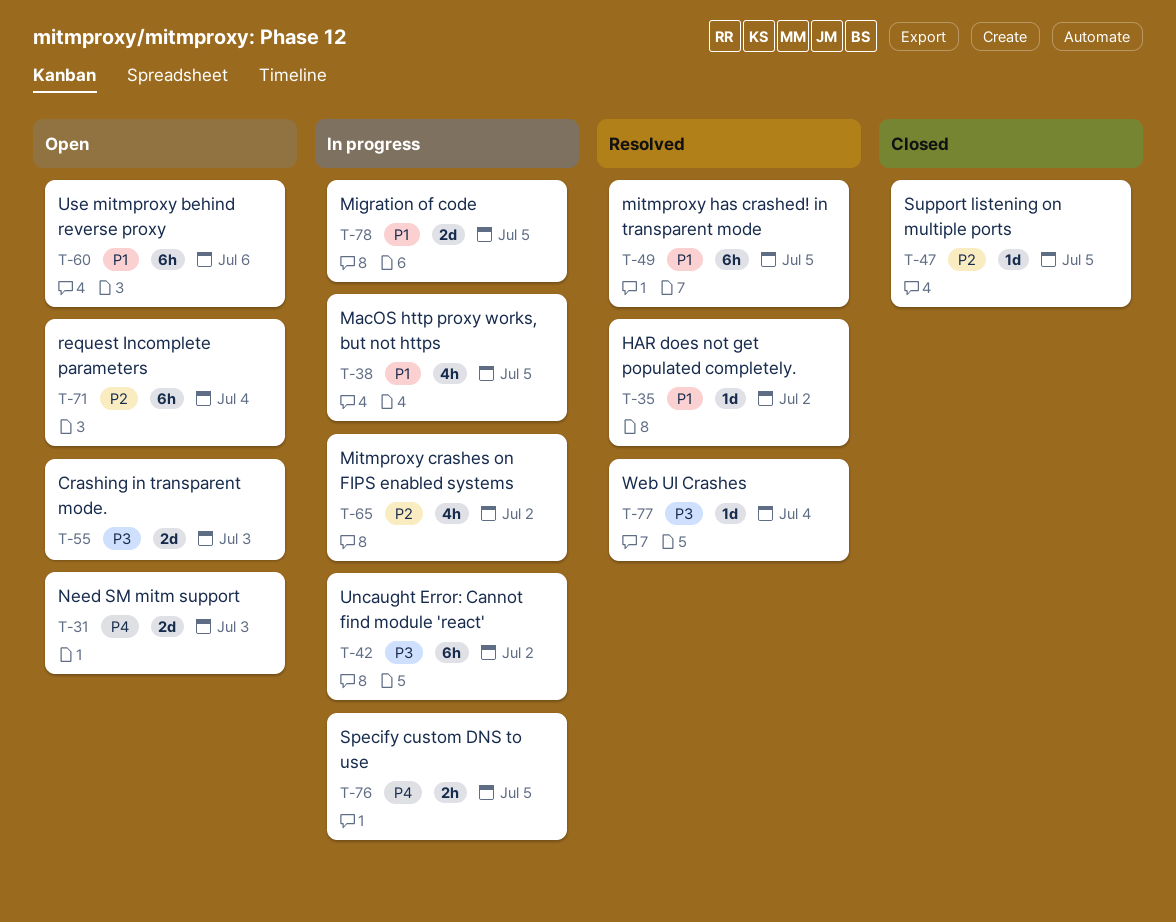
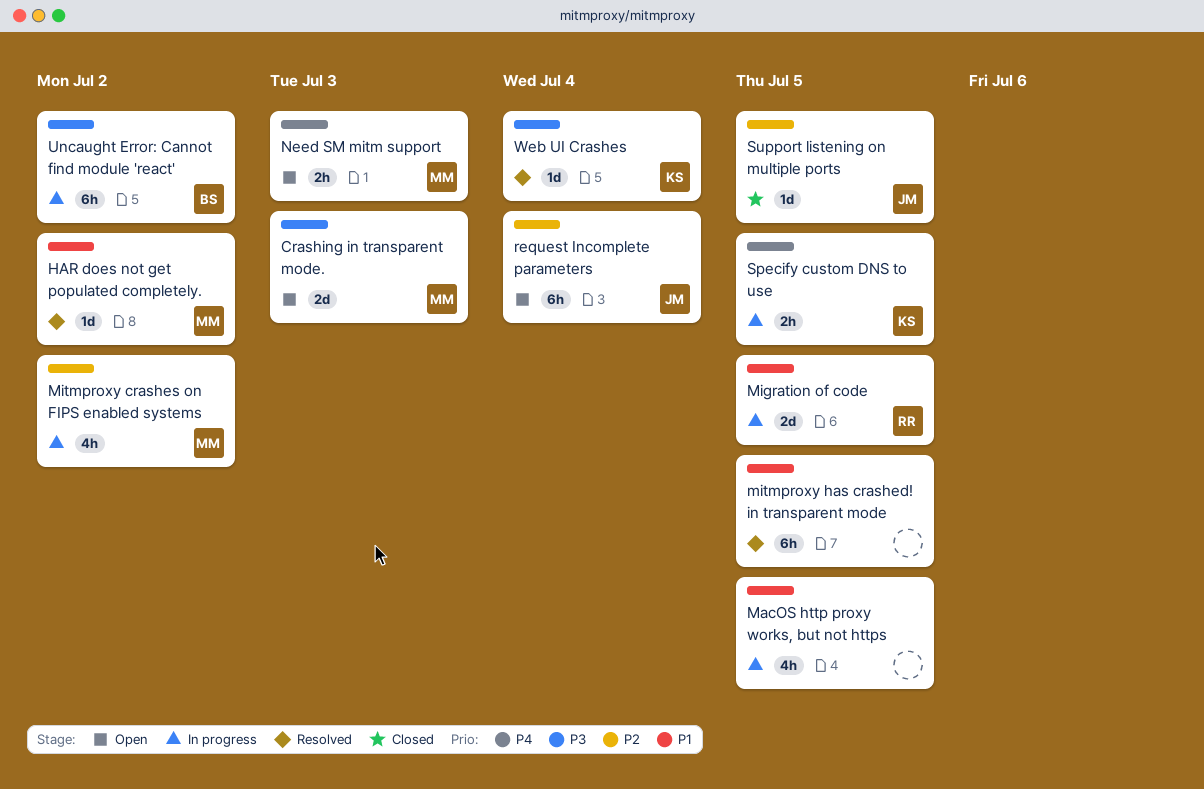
Need SM mitm support, estimate: 2d -> 2h
Use mitmproxy behind reverse proxy: present -> none

